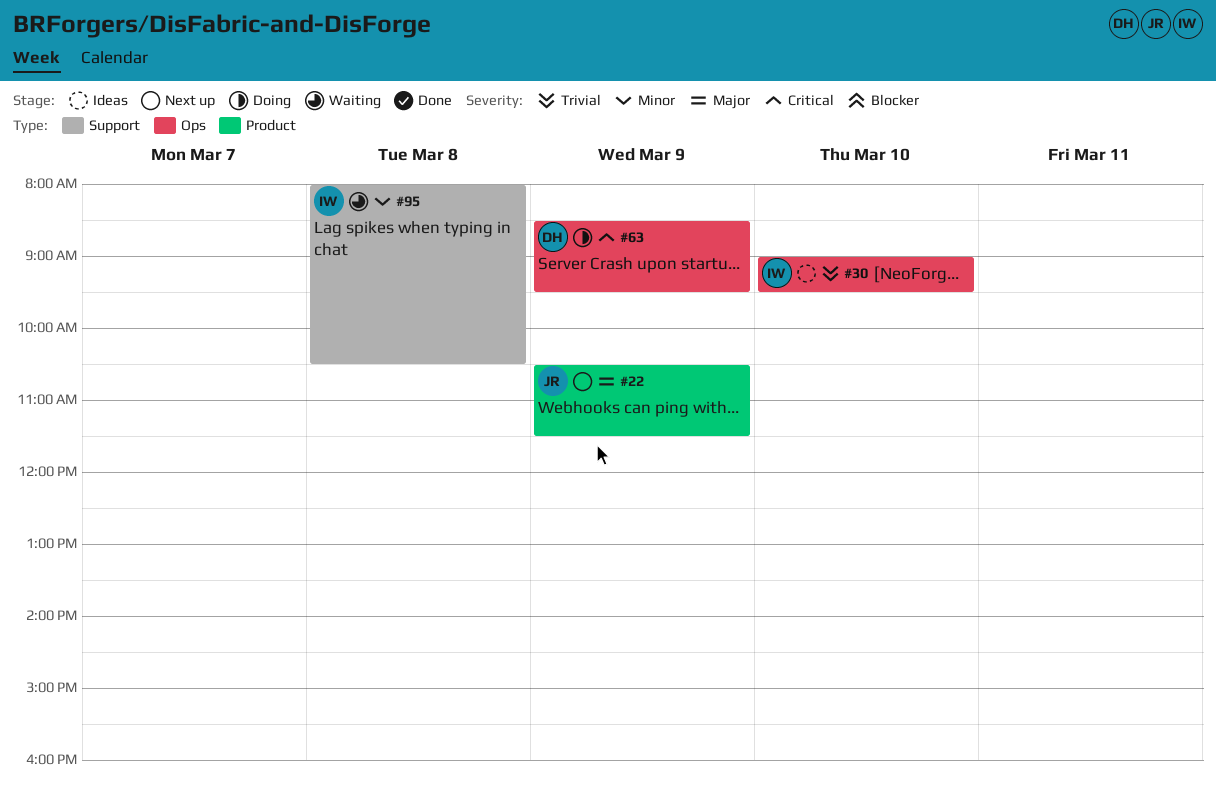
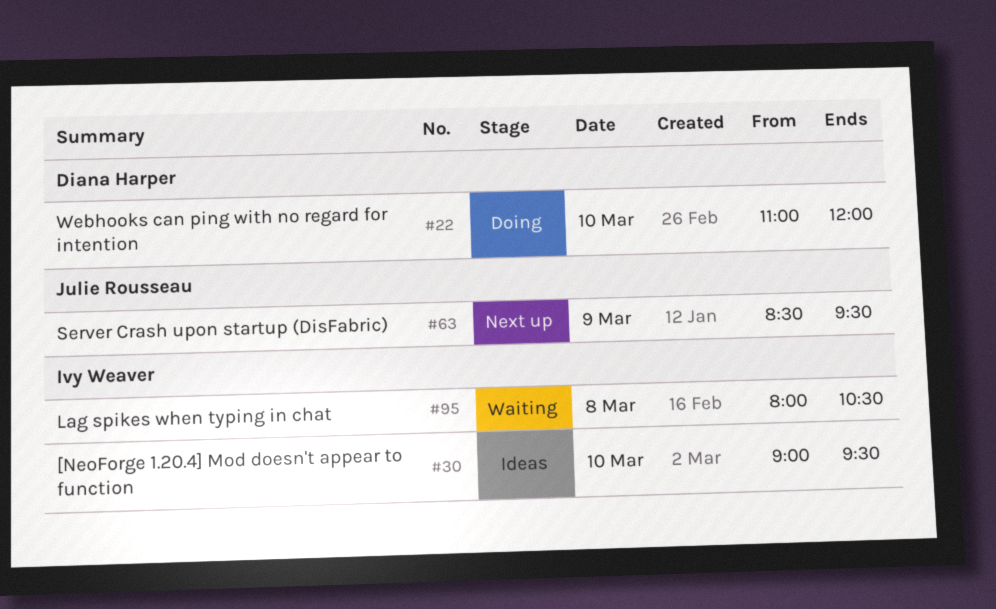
#22, status: Next up -> Doing
#22, owner: Julie Rousseau -> Diana Harper
#22, day: Mar 9 -> Mar 10
#22, begins: 10:30 -> 11:00
#22, ends: 11:30 -> 12:00
#63, status: Doing -> Next up
#63, owner: Diana Harper -> Julie Rousseau

